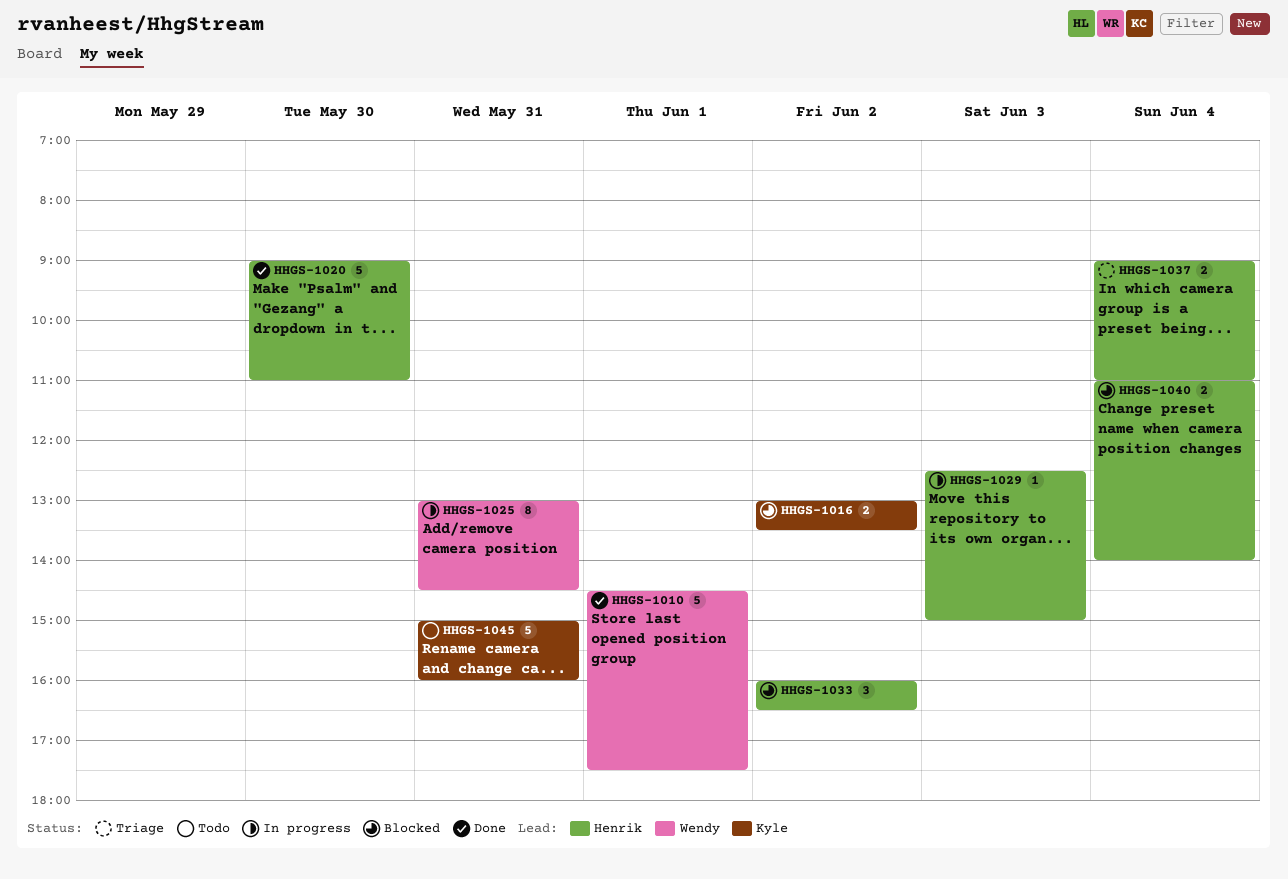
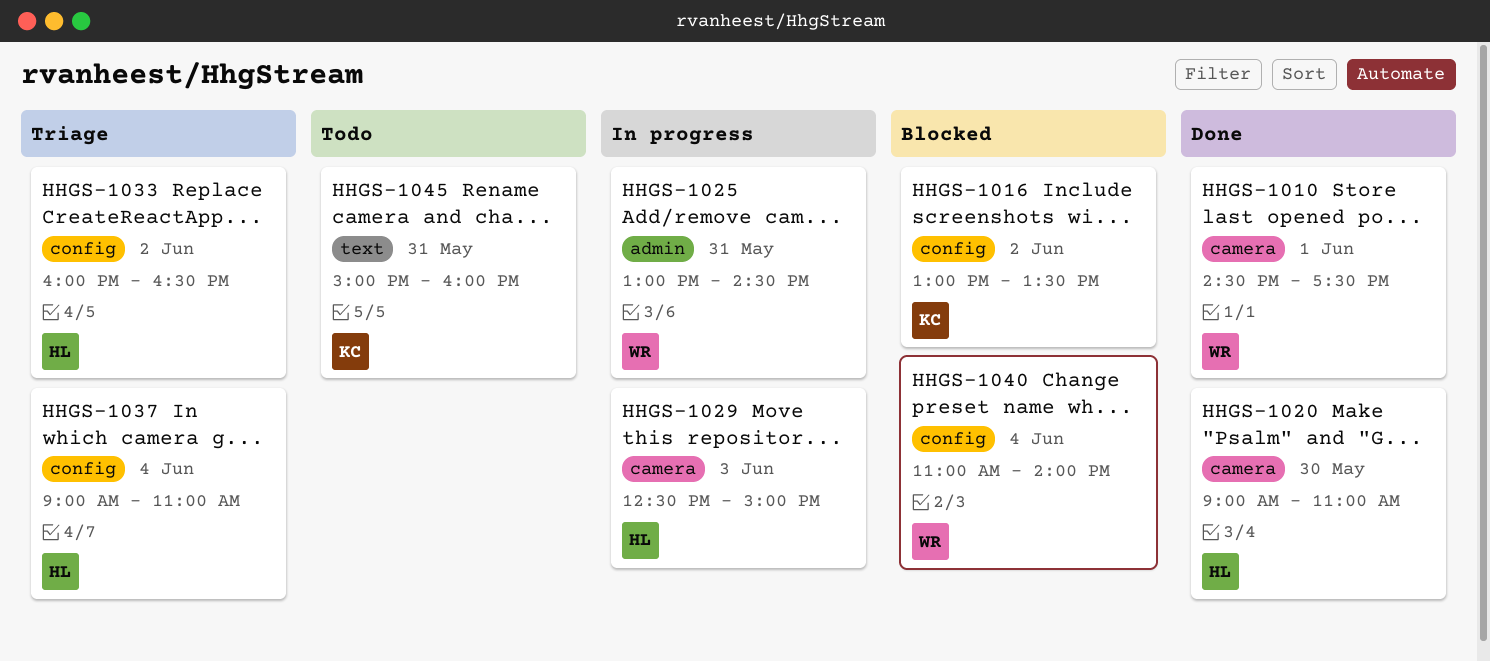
HHGS-1033, status: Blocked -> Triage
HHGS-1040, owner: Henrik -> Wendy

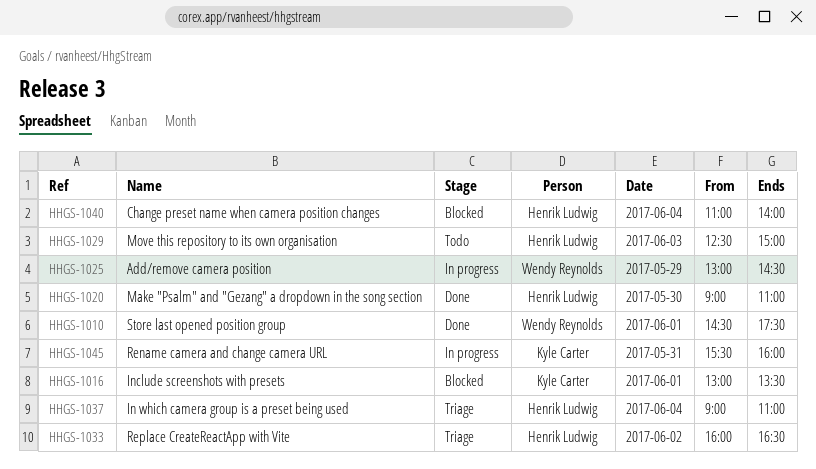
HHGS-1016, day: Jun 2 -> Jun 1
HHGS-1025, day: May 31 -> May 29
HHGS-1029, status: In progress -> Todo
HHGS-1040, owner: Wendy Reynolds -> Henrik Ludwig
HHGS-1045, status: Todo -> In progress
HHGS-1045, begins: 15:00 -> 15:30

